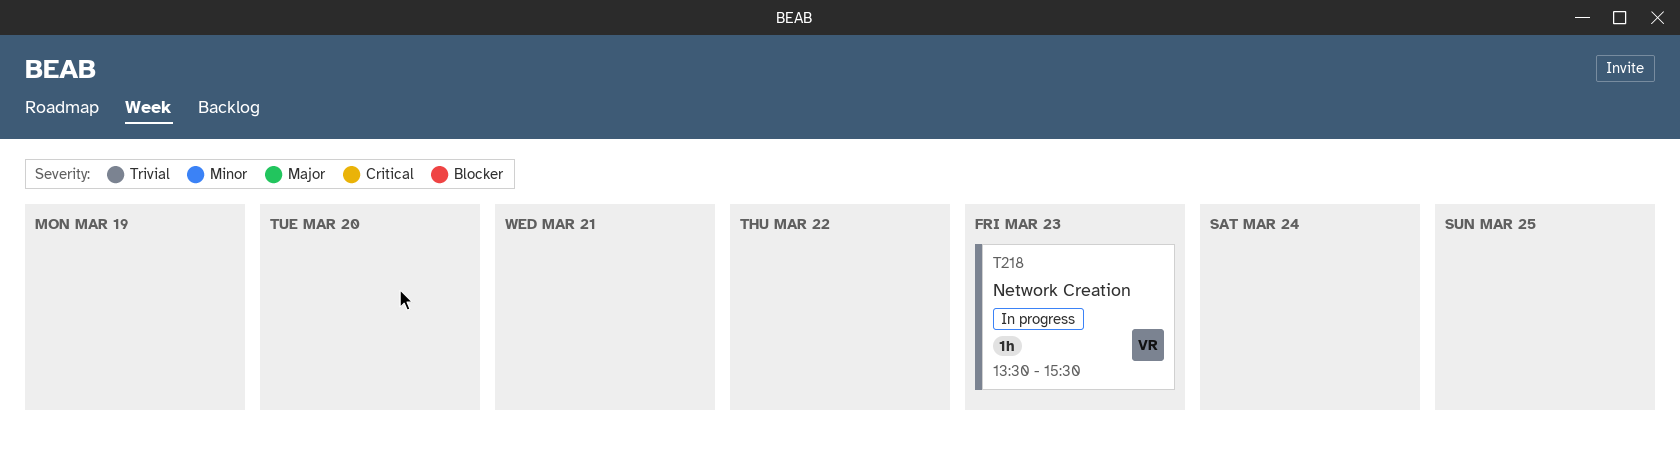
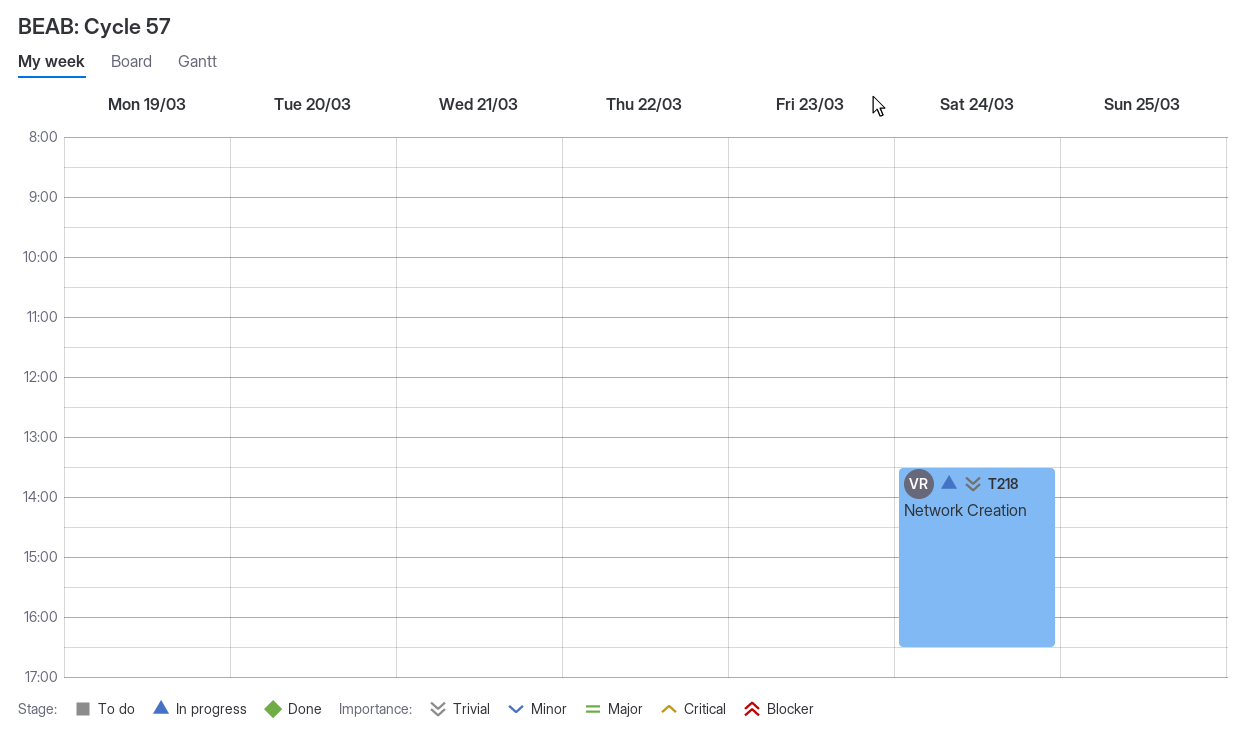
T218, day: Mar 23 -> Mar 24
T218, ends: 15:30 -> 16:30

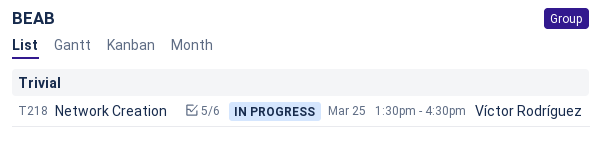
T218, day: Mar 24 -> Mar 25

